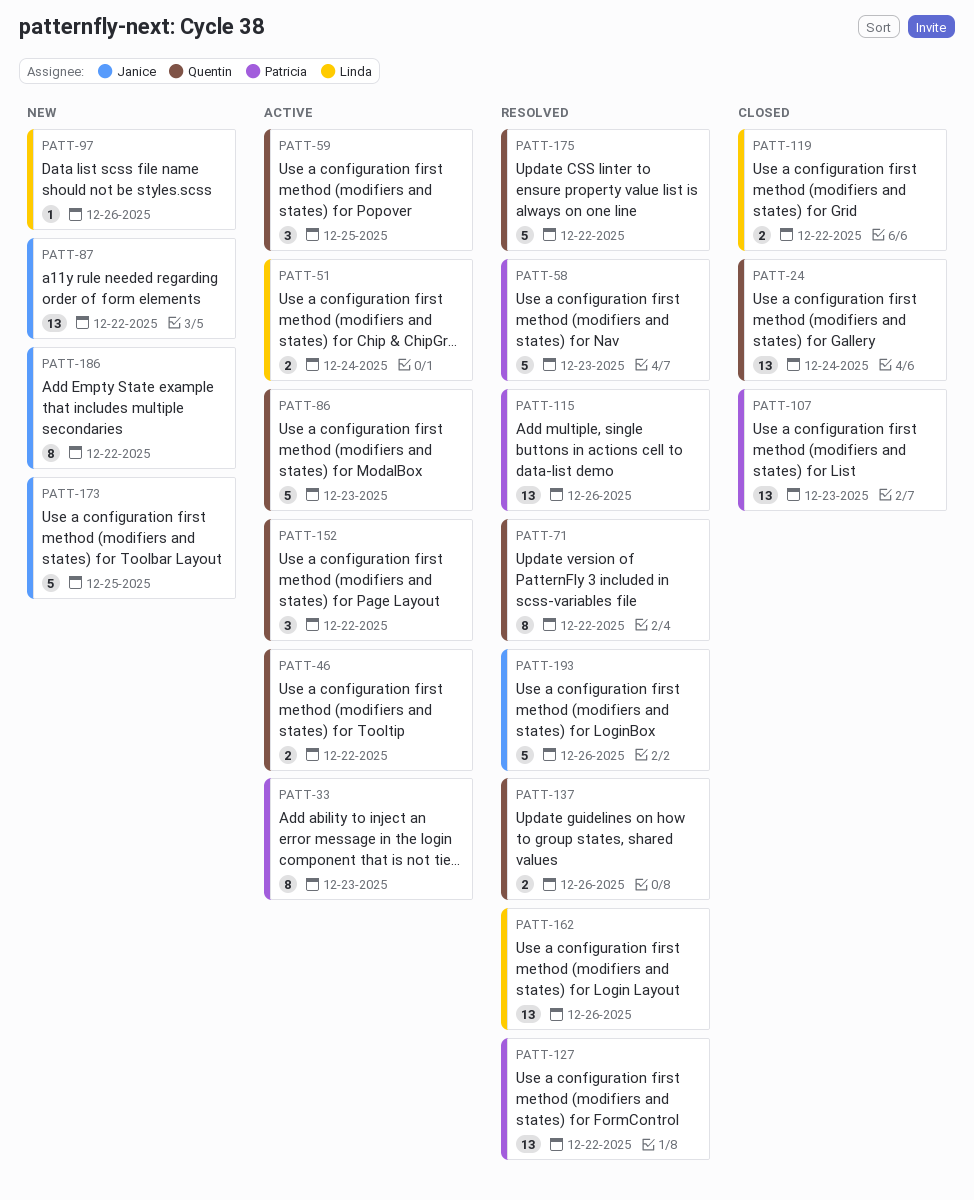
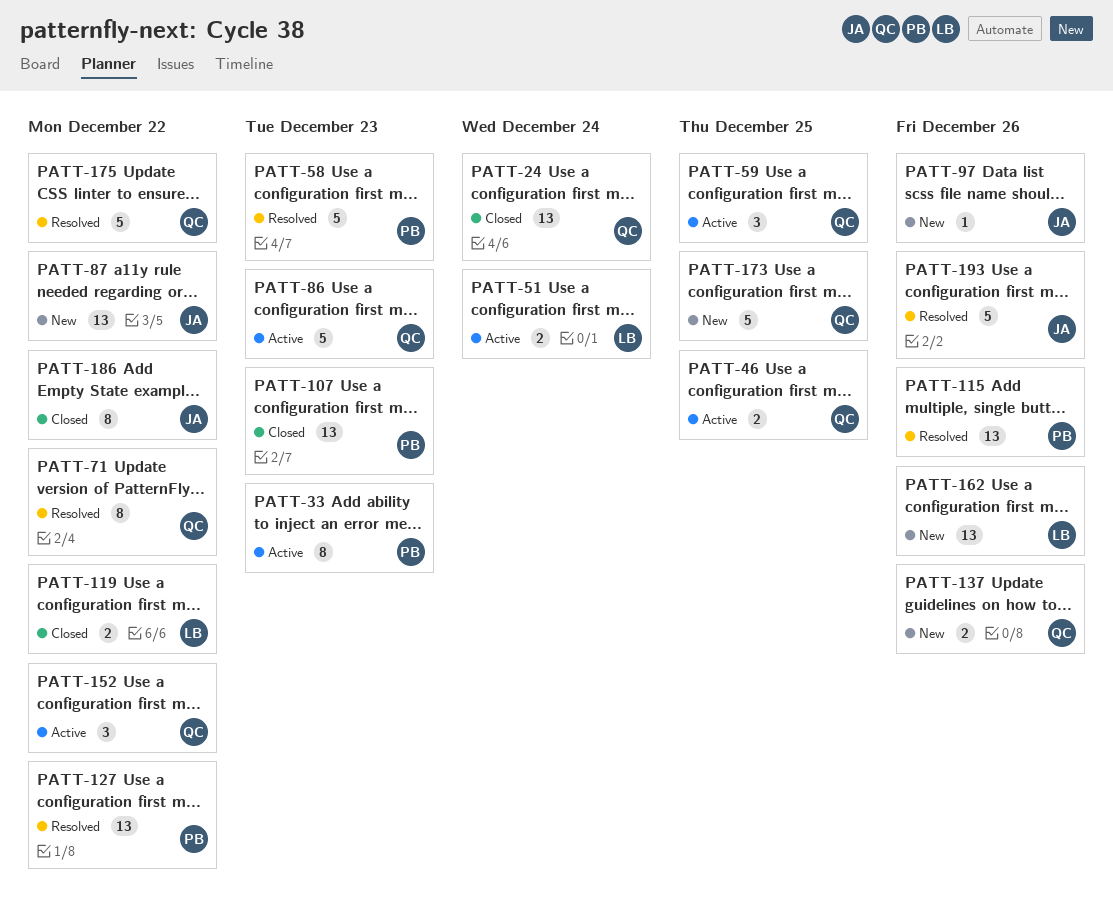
PATT-46, due: Dec 22 -> Dec 25
PATT-97, owner: Linda -> Janice
PATT-137, status: Resolved -> New
PATT-162, status: Resolved -> New
PATT-173, owner: Janice -> Quentin
PATT-186, status: New -> Closed

